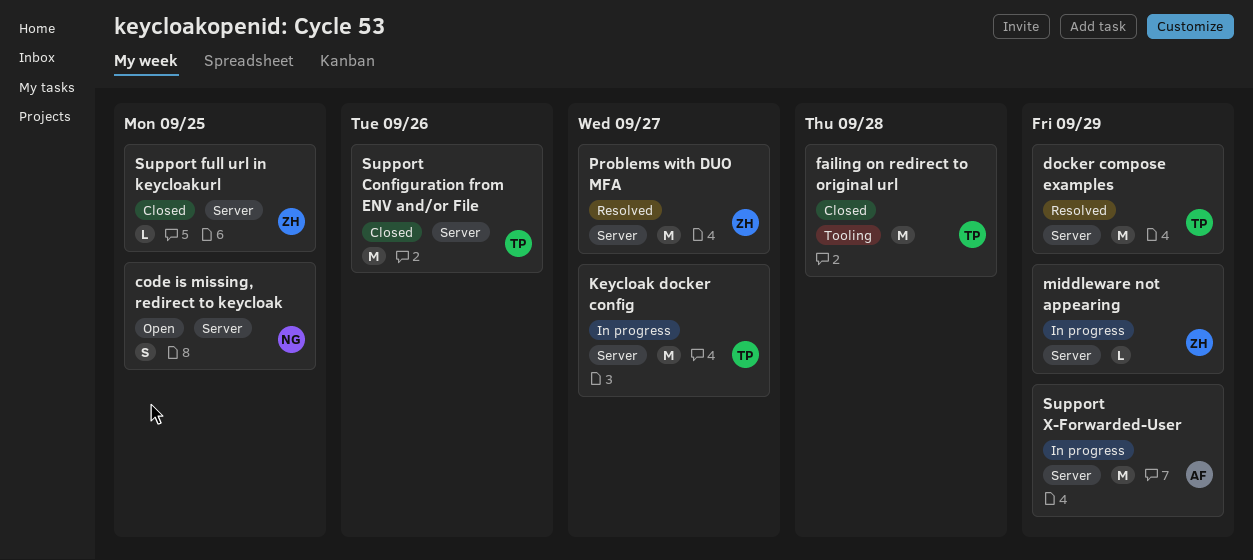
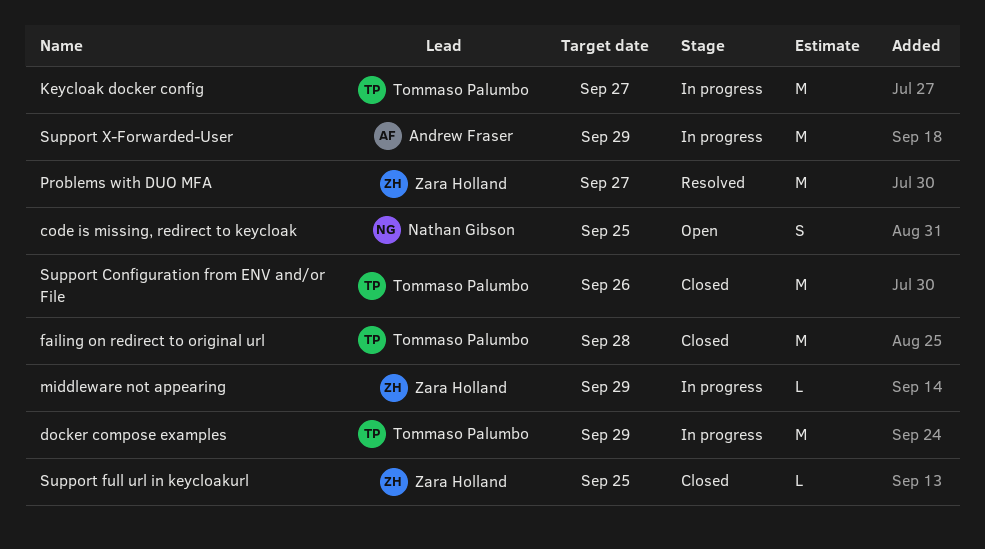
docker compose examples, status: Resolved -> In progress

